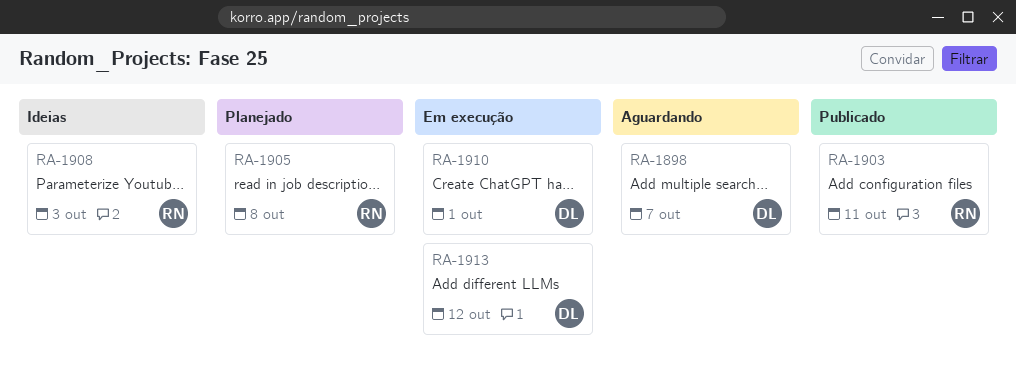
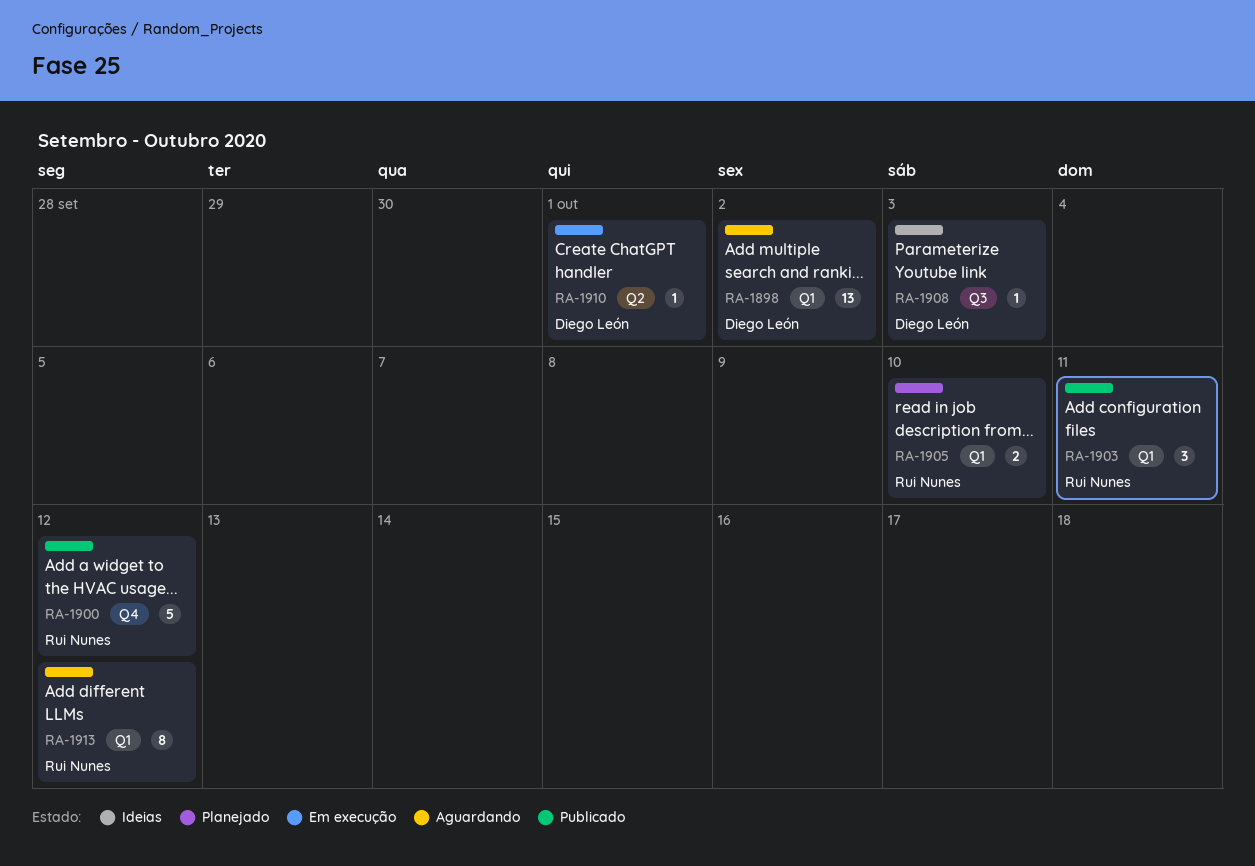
RA-1898, due: Oct 7 -> Oct 2
RA-1900: none -> present
RA-1905, due: Oct 8 -> Oct 10
RA-1908, owner: Rui Nunes -> Diego León
RA-1913, status: Em execução -> Aguardando
RA-1913, owner: Diego León -> Rui Nunes

